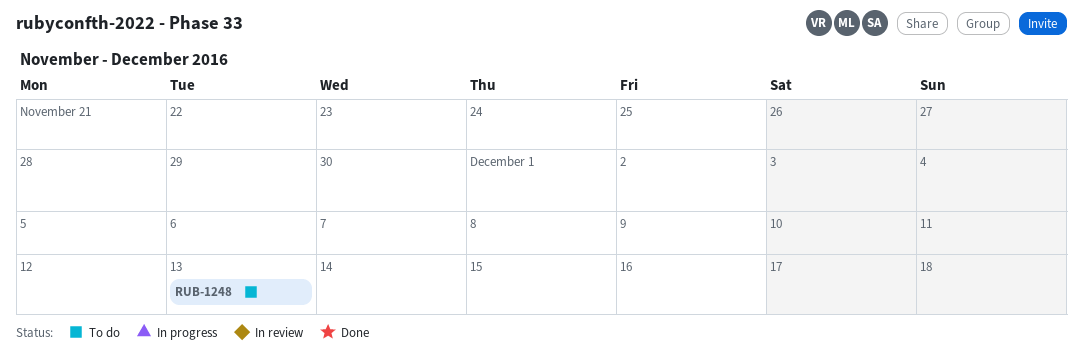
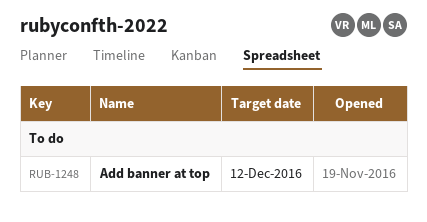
RUB-1248, due: Dec 13 -> Dec 12

